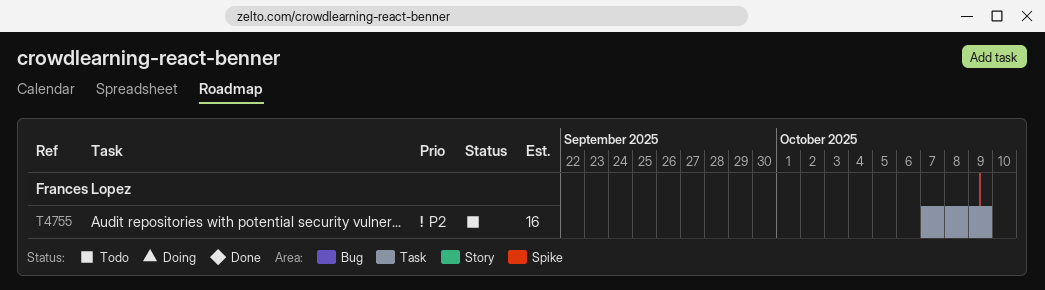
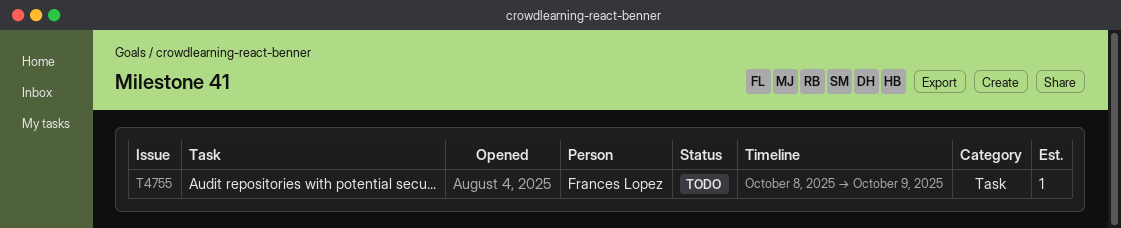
T4755, estimate: 16 -> 1
T4755, start: Oct 7 -> Oct 8

